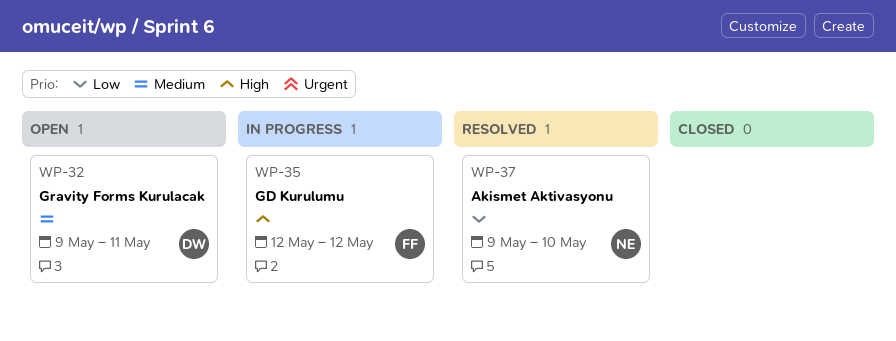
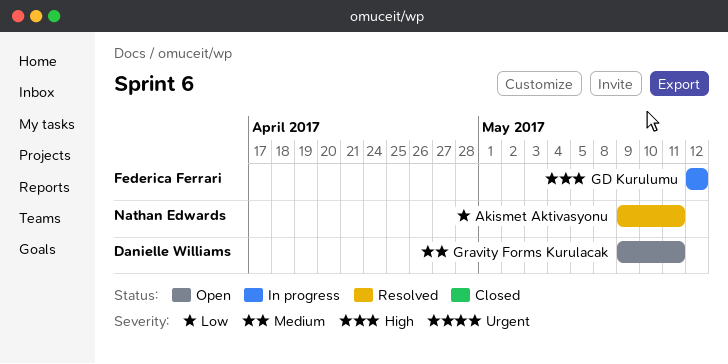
Akismet Aktivasyonu, due: May 10 -> May 11

